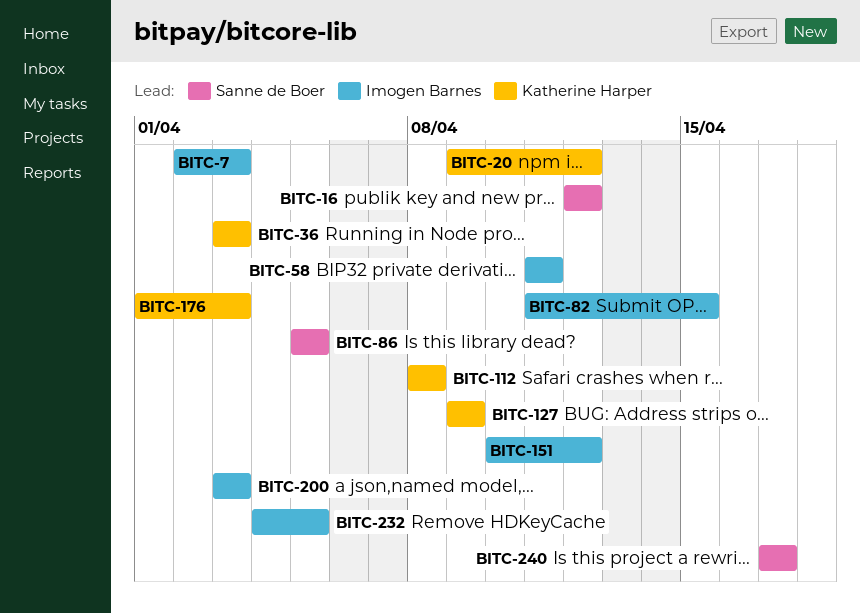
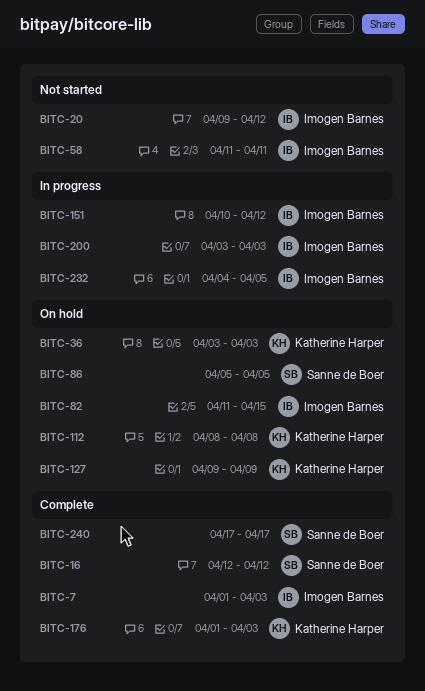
BITC-7, start: Apr 2 -> Apr 1
BITC-20, owner: Katherine Harper -> Imogen Barnes

